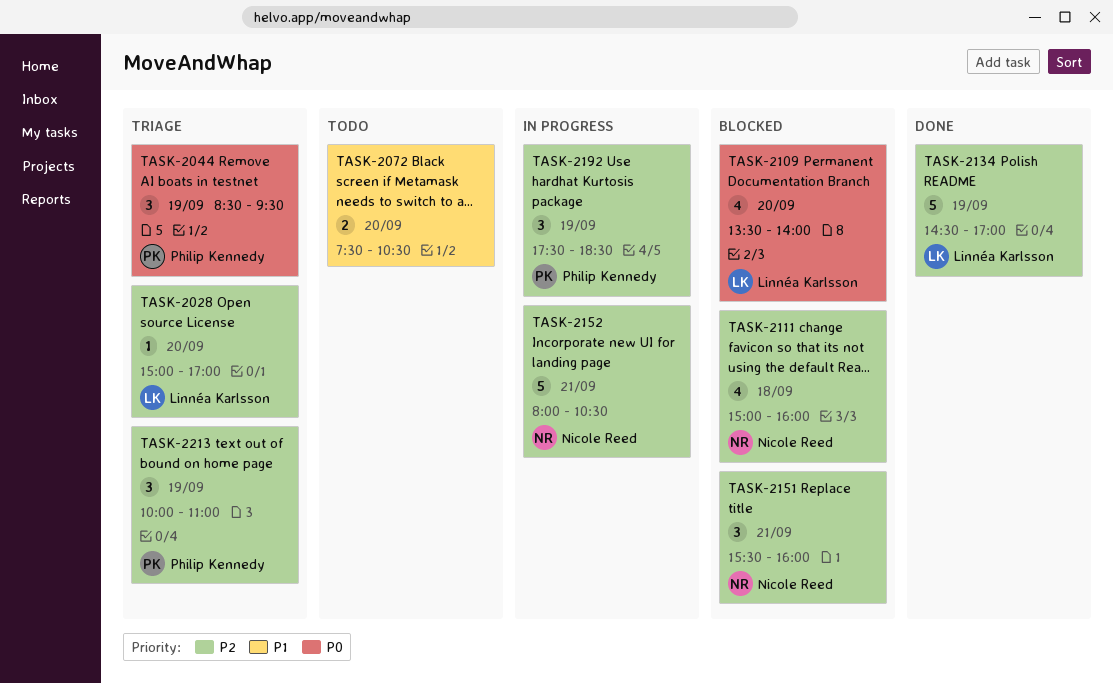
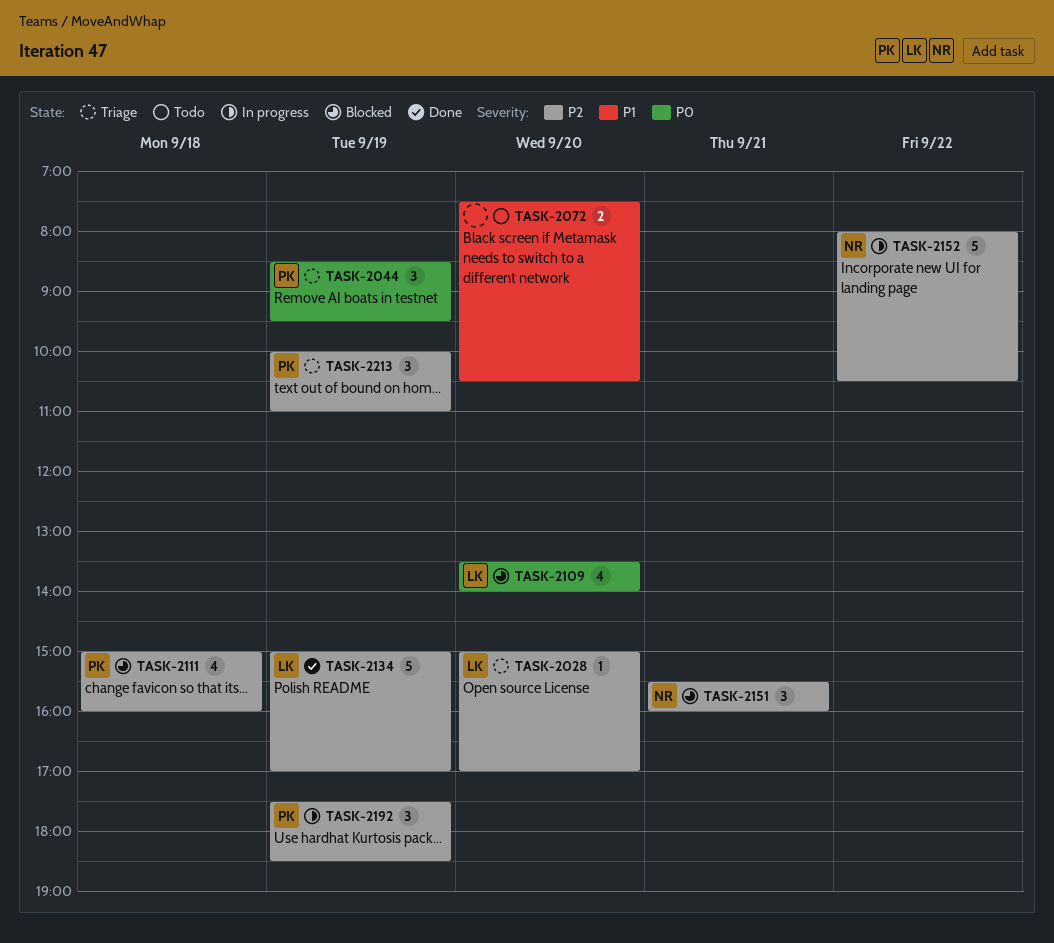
TASK-2111, owner: Nicole Reed -> Philip Kennedy
TASK-2134, begins: 14:30 -> 15:00
TASK-2152, day: Sep 21 -> Sep 22

